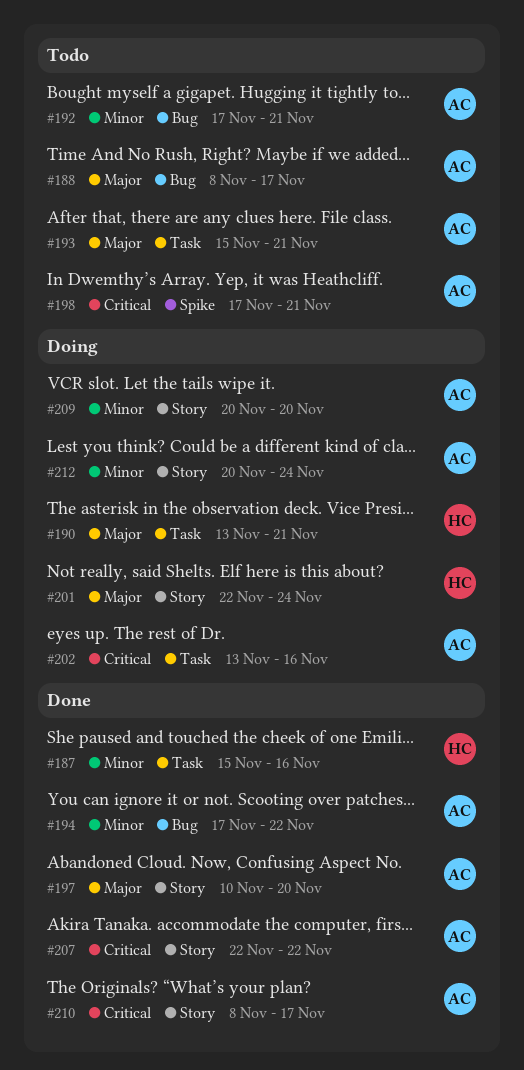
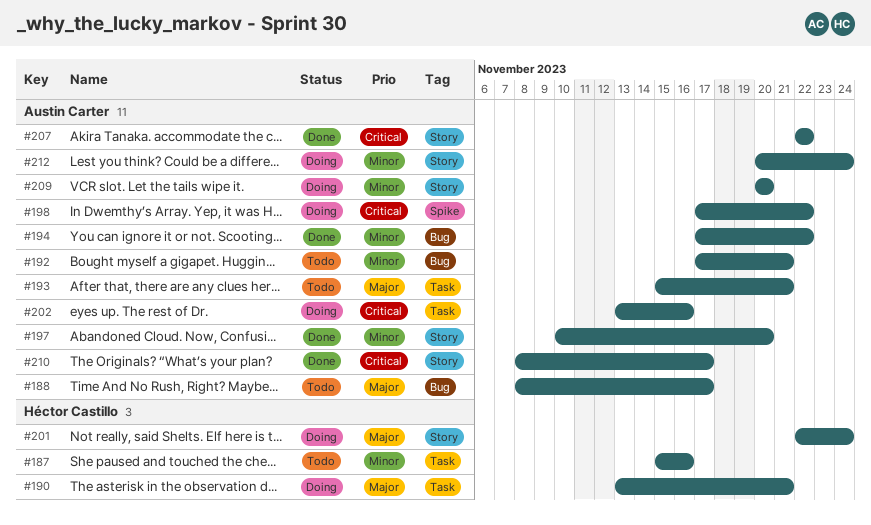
#187, status: Done -> Todo
#197, priority: Major -> Minor
#198, status: Todo -> Doing
#198, due: Nov 21 -> Nov 22

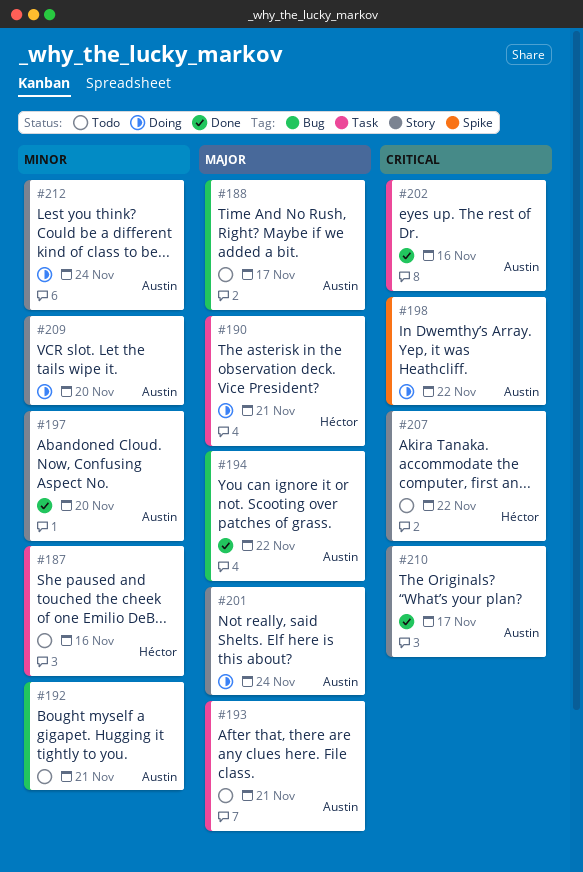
#194, priority: Minor -> Major
#201, owner: Héctor Castillo -> Austin Carter
#202, status: Doing -> Done
#207, status: Done -> Todo
#207, owner: Austin Carter -> Héctor Castillo

